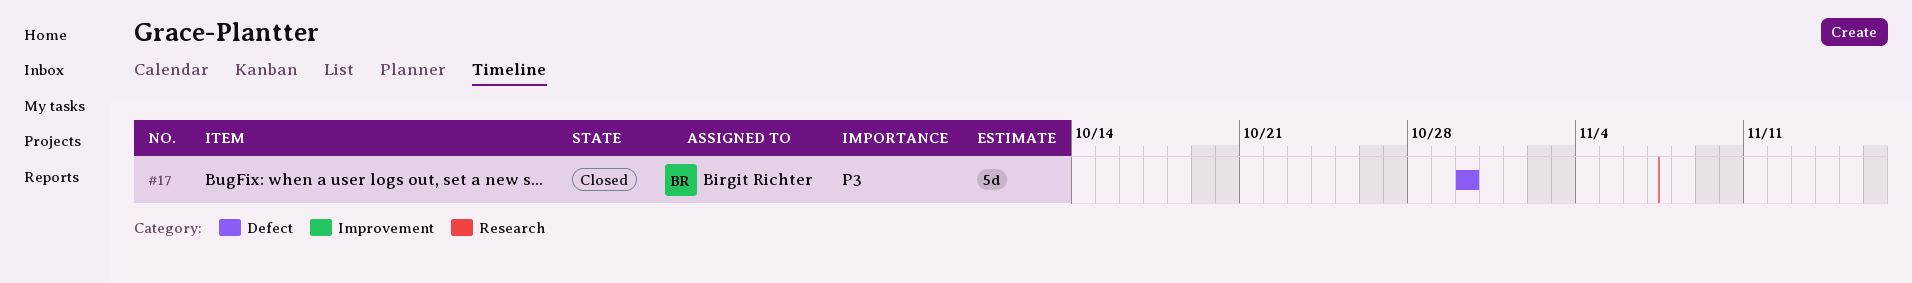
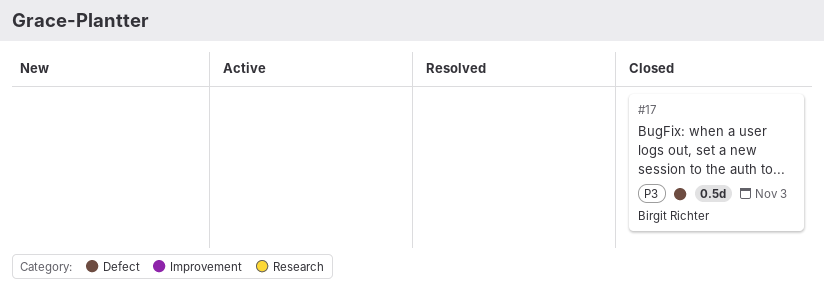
#17, estimate: 5d -> 0.5d
#17, due: Oct 30 -> Nov 3

